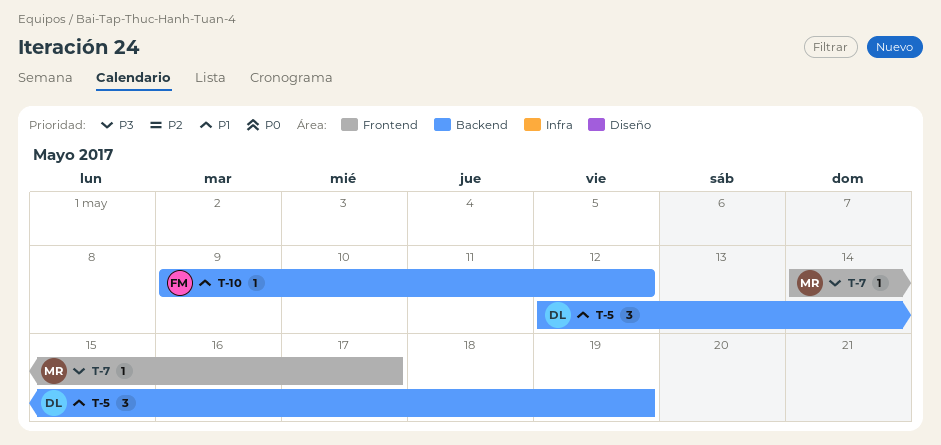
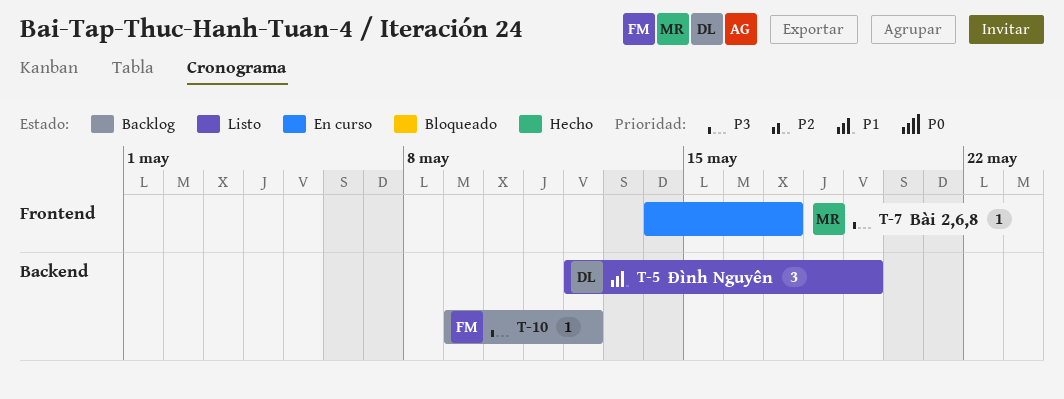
T-10, priority: P1 -> P3

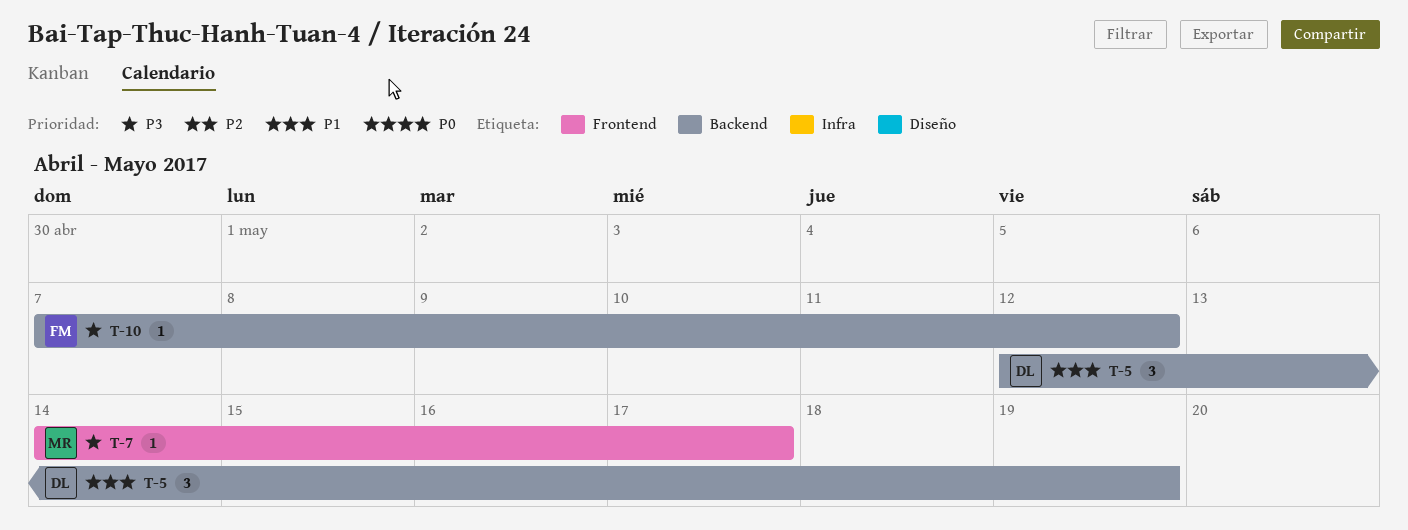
T-10, start: May 9 -> May 7

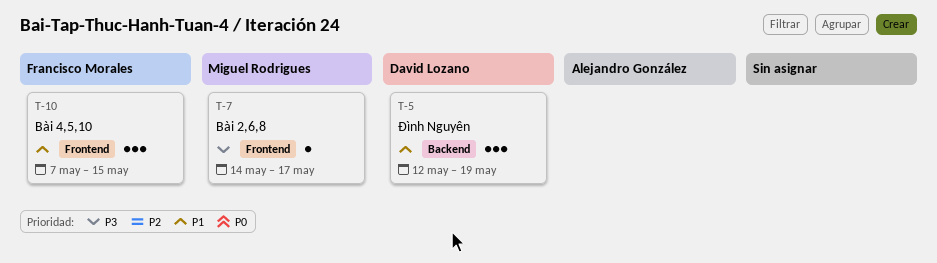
T-10, priority: P3 -> P1
T-10, label: Backend -> Frontend
T-10, estimate: 1 -> 3
T-10, due: May 12 -> May 15

